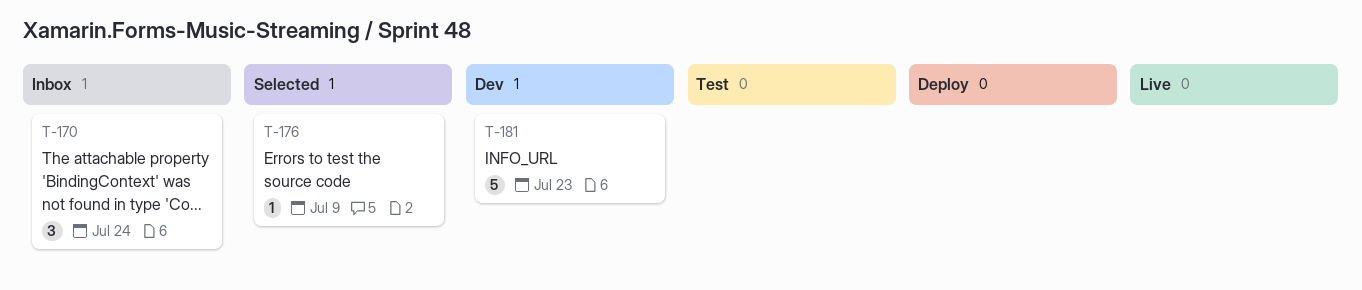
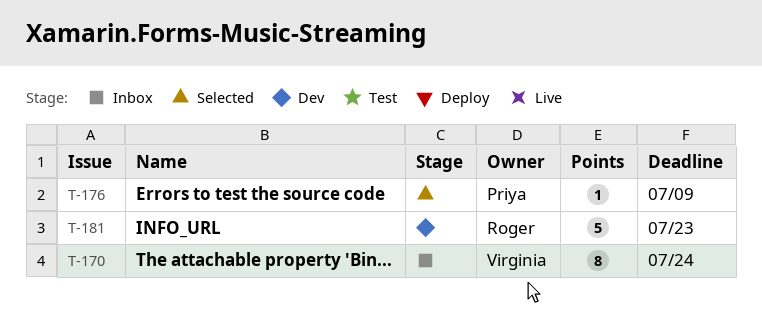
T-170, estimate: 3 -> 8

